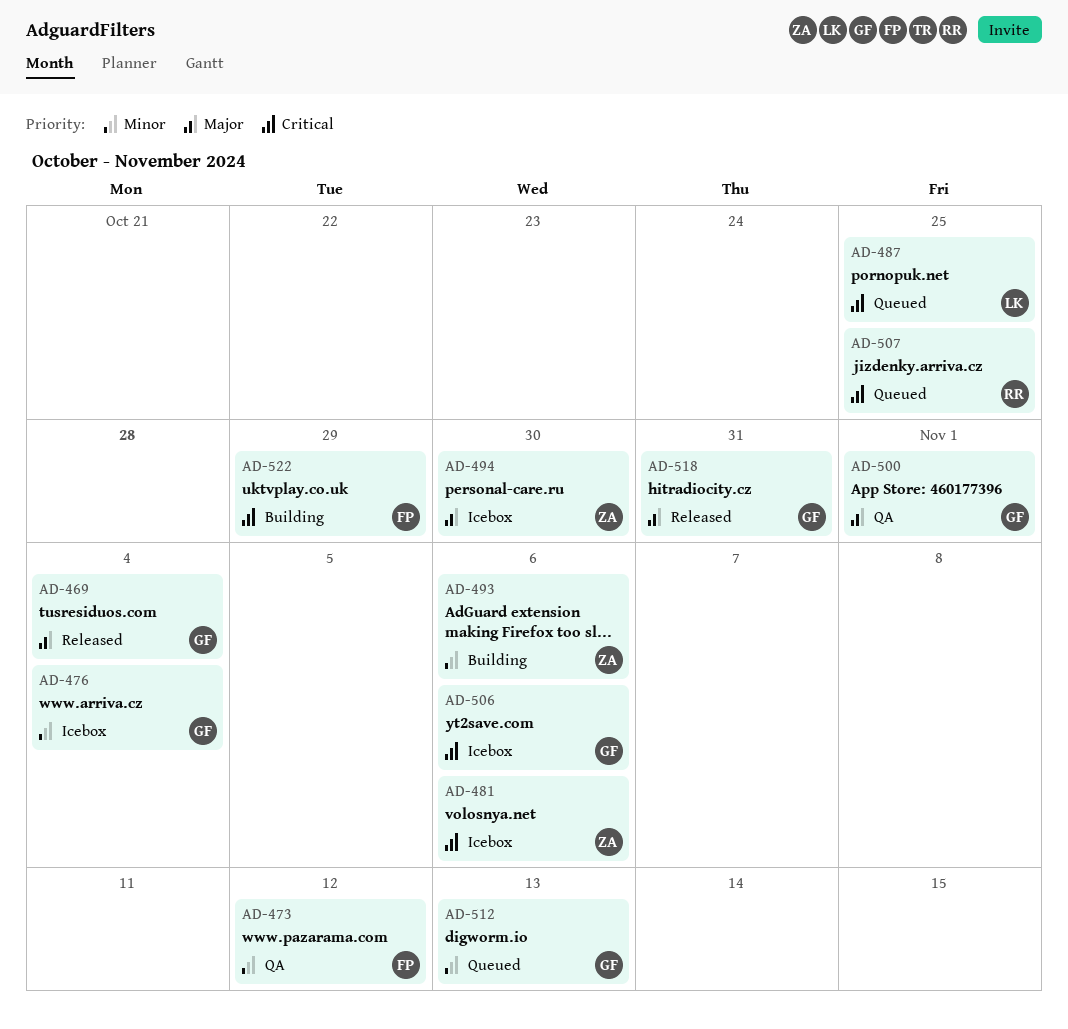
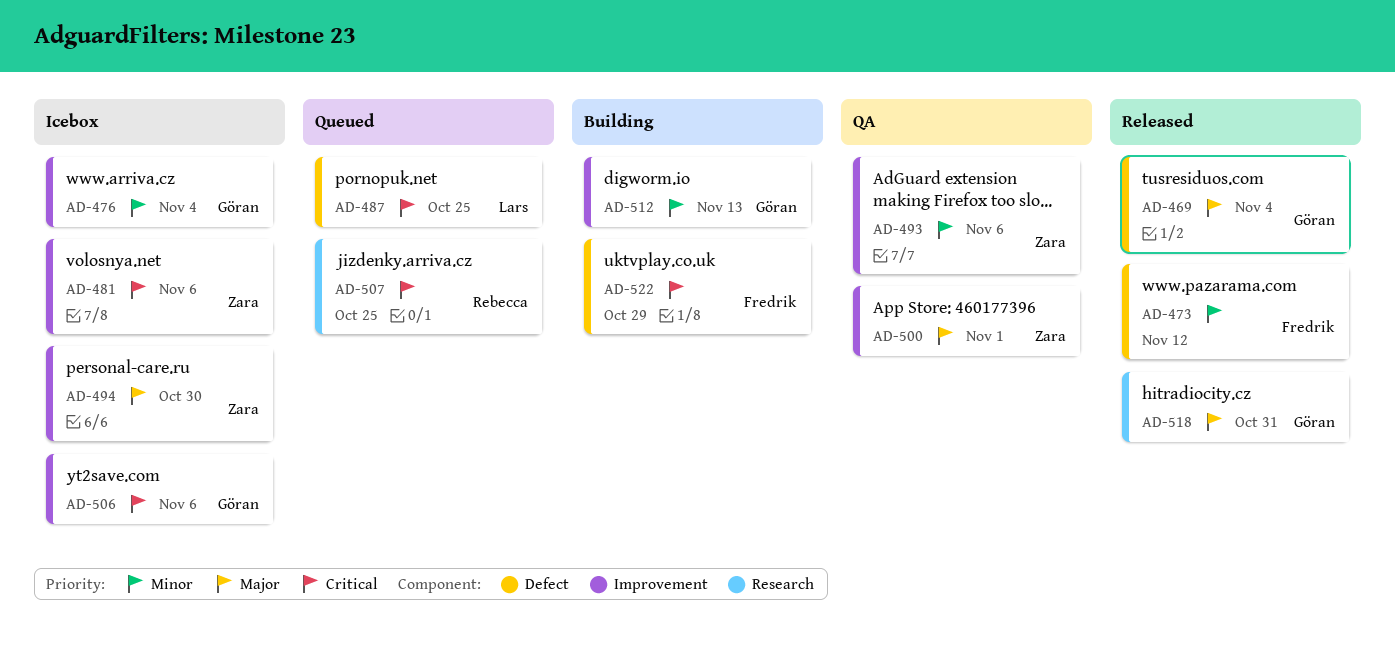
AD-473, status: QA -> Released
AD-493, status: Building -> QA
AD-500, owner: Göran -> Zara
AD-512, status: Queued -> Building

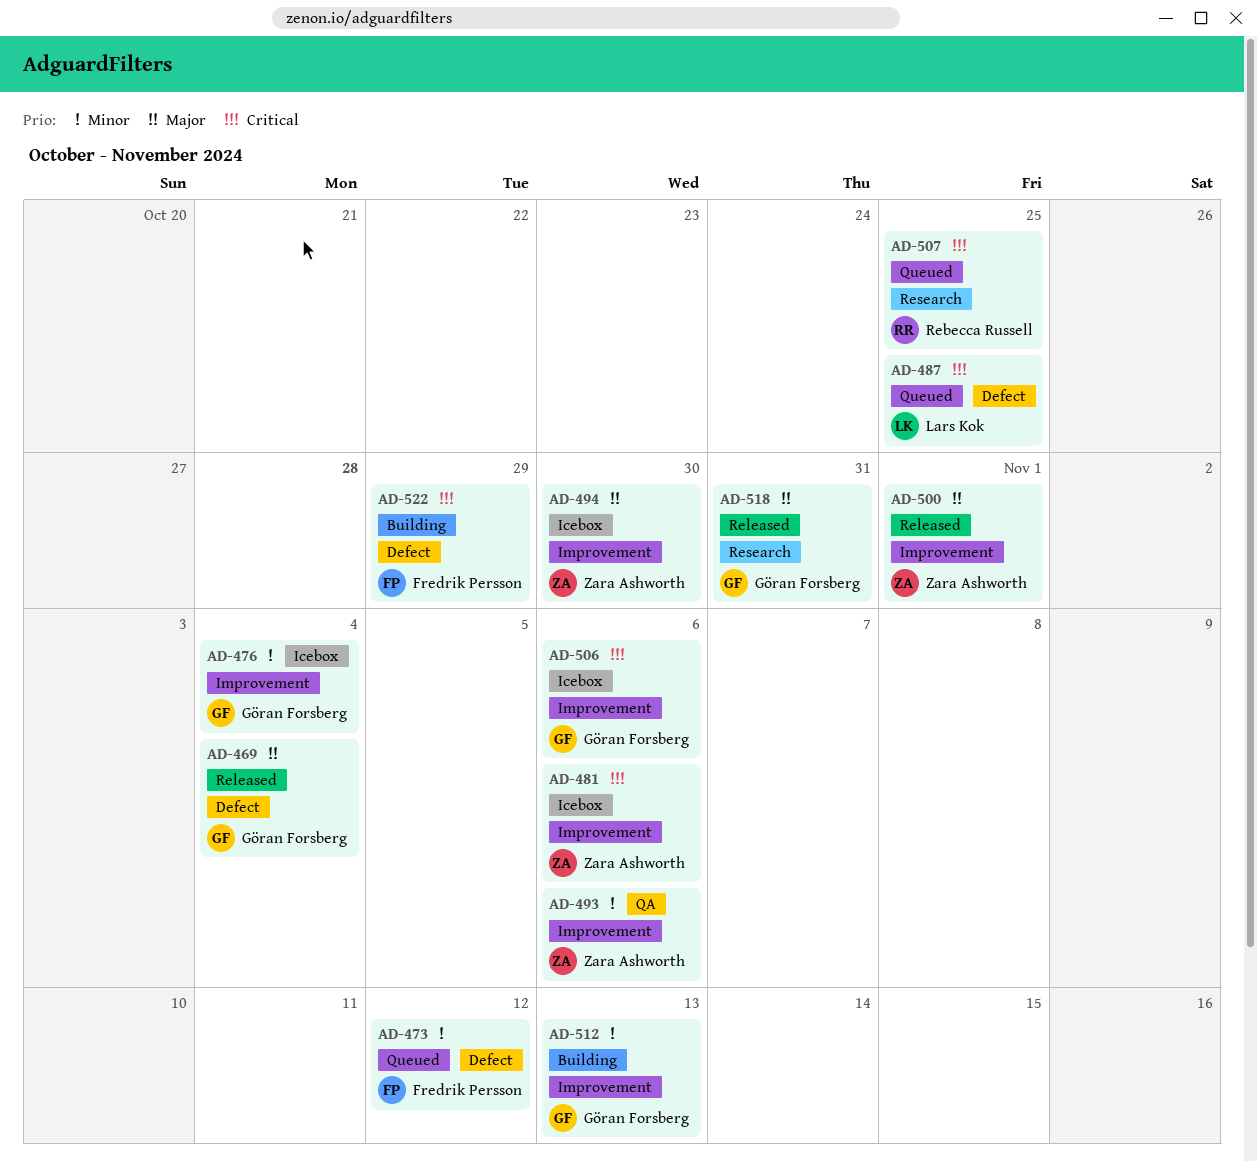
AD-473, status: Released -> Queued
AD-500, status: QA -> Released

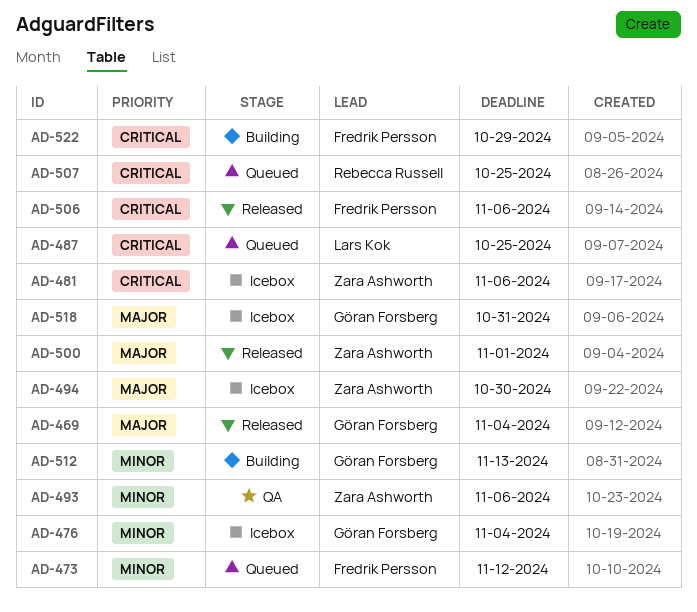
AD-506, status: Icebox -> Released
AD-506, owner: Göran Forsberg -> Fredrik Persson
AD-518, status: Released -> Icebox

